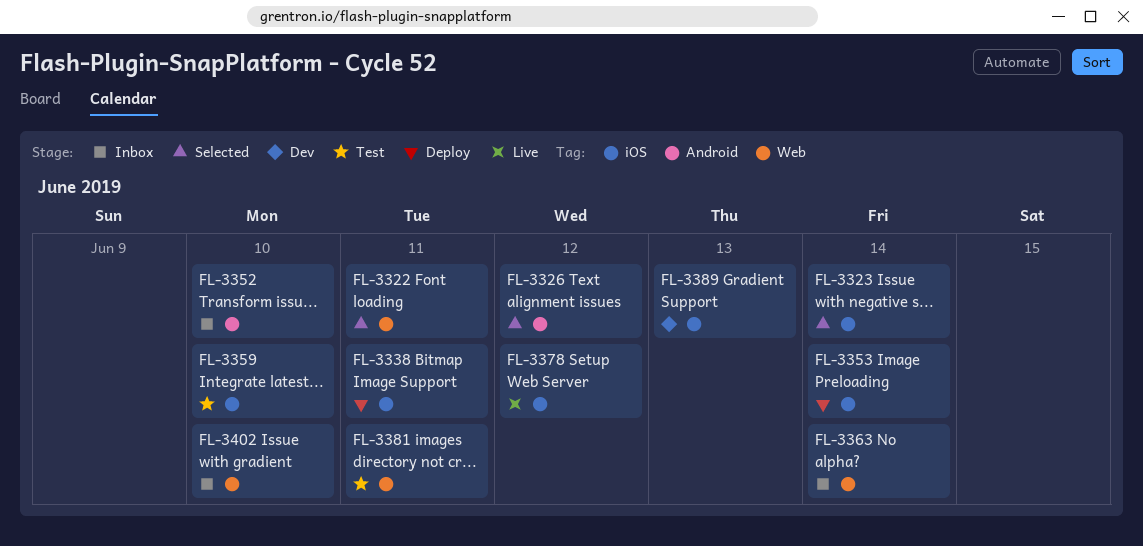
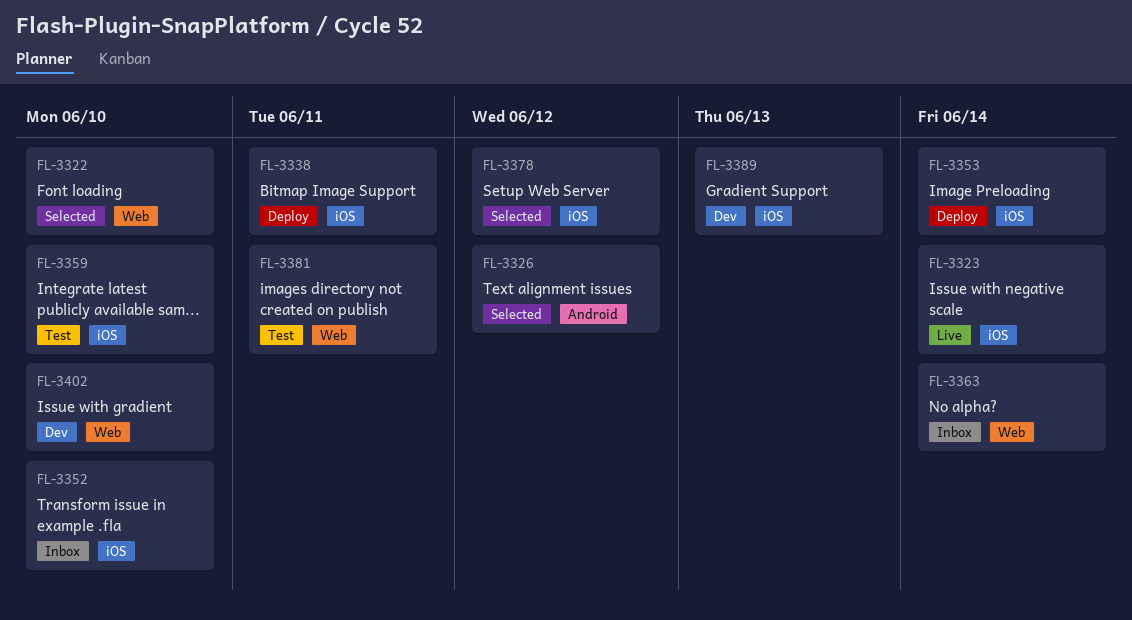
FL-3322, due: Jun 11 -> Jun 10
FL-3323, status: Selected -> Live
FL-3352, label: Android -> iOS
FL-3378, status: Live -> Selected
FL-3402, status: Inbox -> Dev

